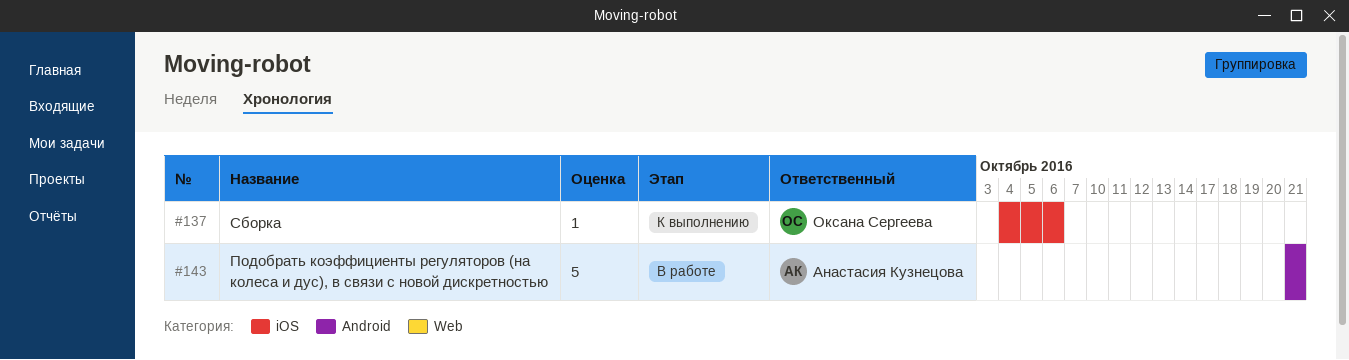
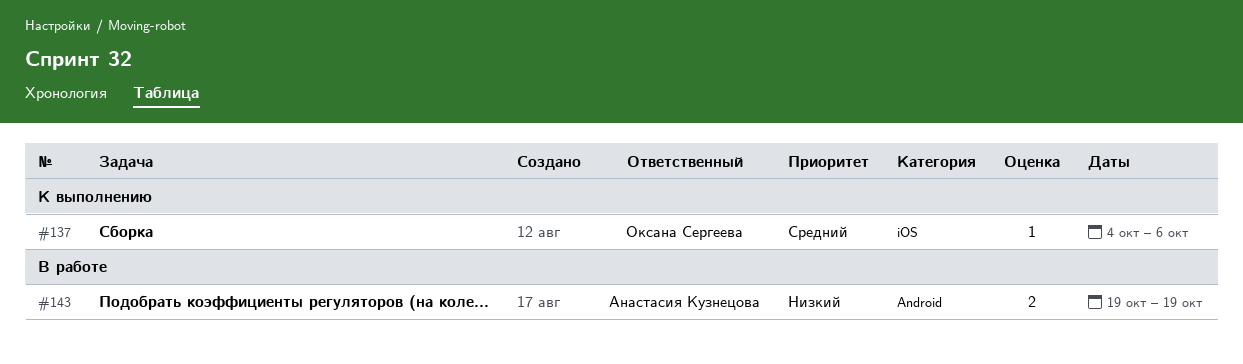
#143, estimate: 5 -> 2
#143, start: Oct 21 -> Oct 19
#143, due: Oct 21 -> Oct 19

